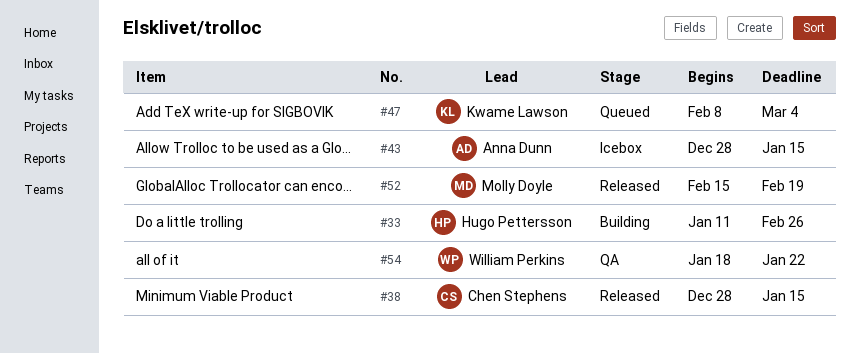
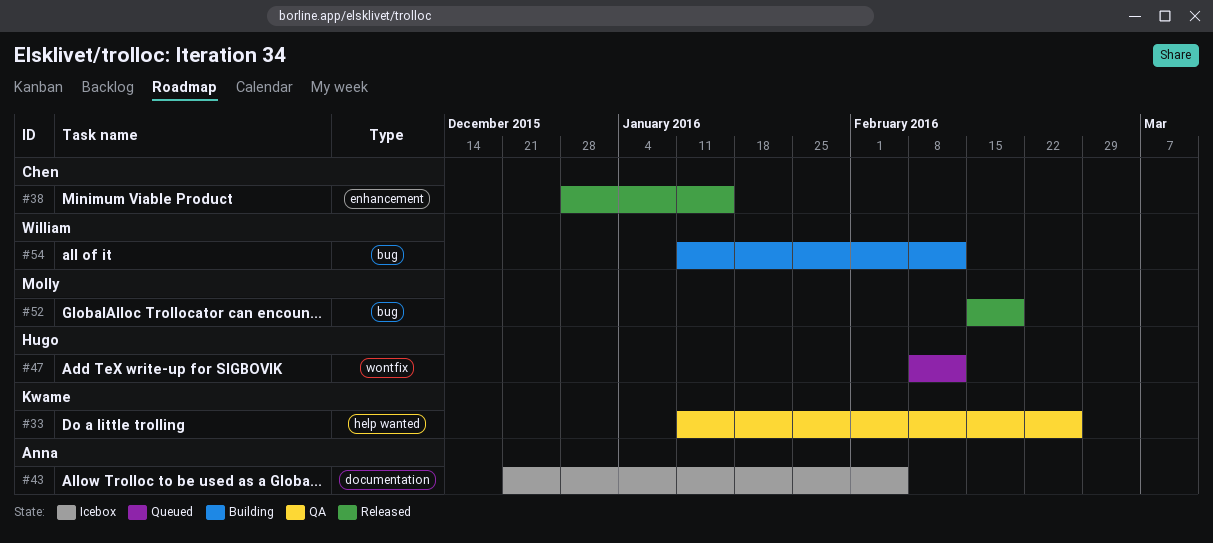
#33, status: Building -> QA
#33, owner: Hugo Pettersson -> Kwame Lawson
#43, start: Dec 28 -> Dec 21
#43, due: Jan 15 -> Feb 5
#47, owner: Kwame Lawson -> Hugo Pettersson
#47, due: Mar 4 -> Feb 12
#54, status: QA -> Building
#54, start: Jan 18 -> Jan 11
#54, due: Jan 22 -> Feb 12

